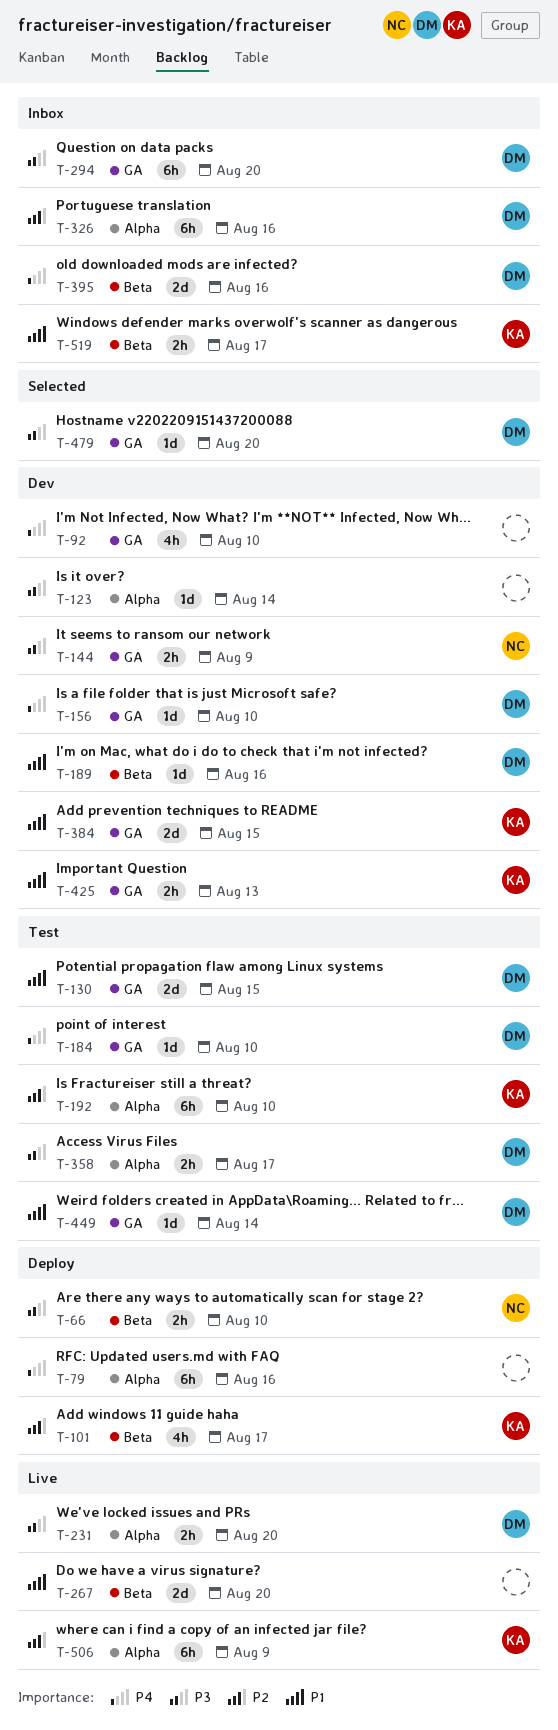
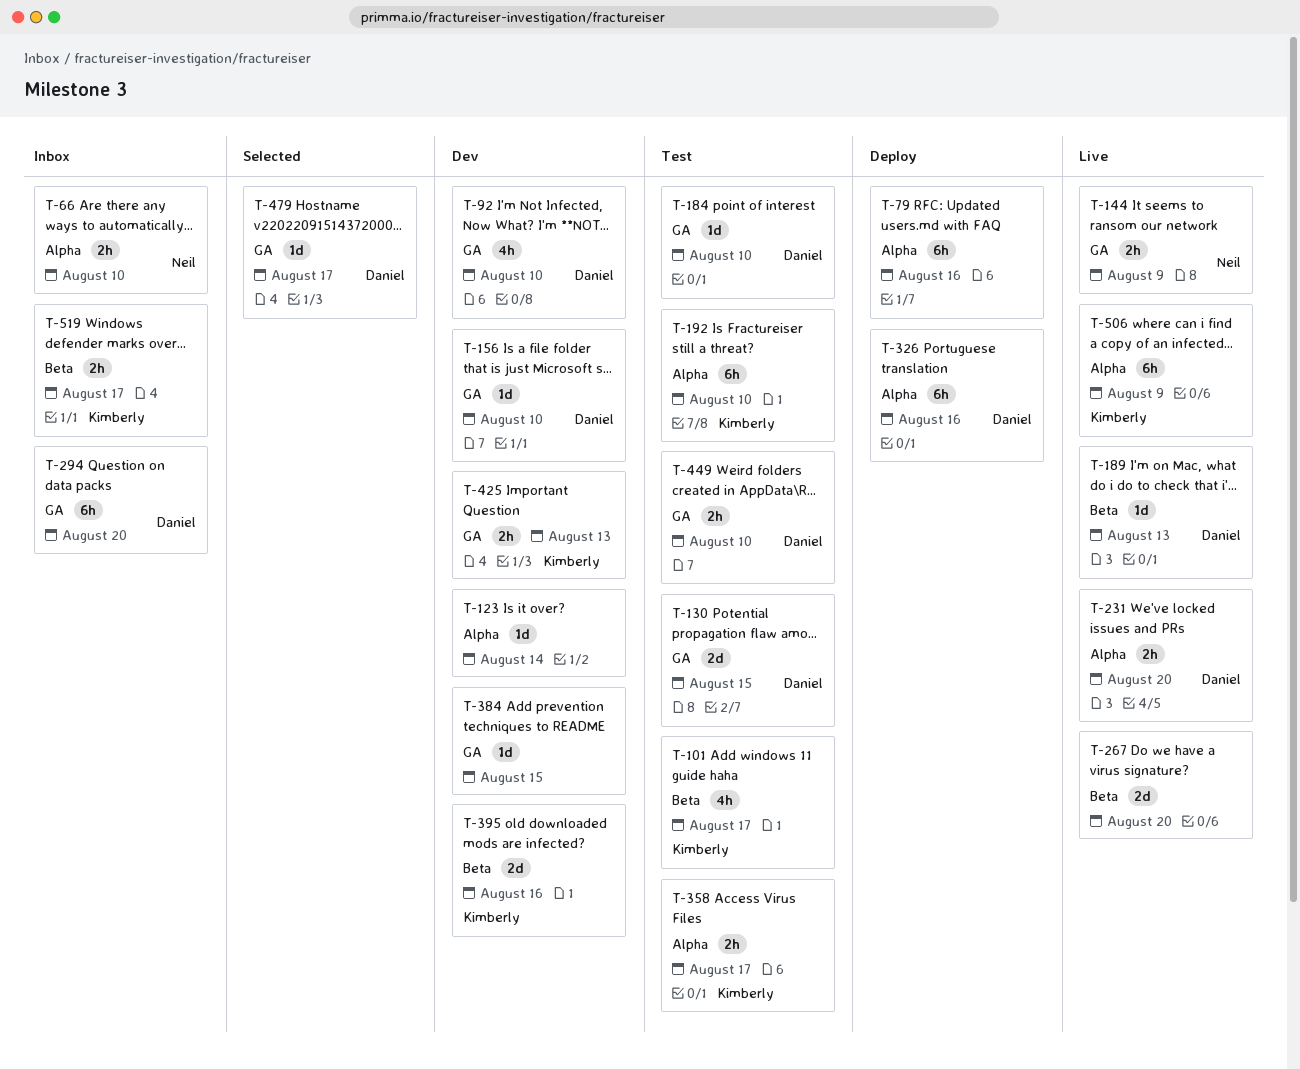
T-66, status: Deploy -> Inbox
T-66, label: Beta -> Alpha
T-92, owner: none -> Daniel
T-101, status: Deploy -> Test
T-144, status: Dev -> Live
T-189, status: Dev -> Live
T-189, due: Aug 16 -> Aug 13
T-326, status: Inbox -> Deploy
T-358, owner: Daniel -> Kimberly
T-384, owner: Kimberly -> none
T-384, estimate: 2d -> 1d
T-395, status: Inbox -> Dev
T-395, owner: Daniel -> Kimberly
T-449, estimate: 1d -> 2h
T-449, due: Aug 14 -> Aug 10
T-479, due: Aug 20 -> Aug 17

